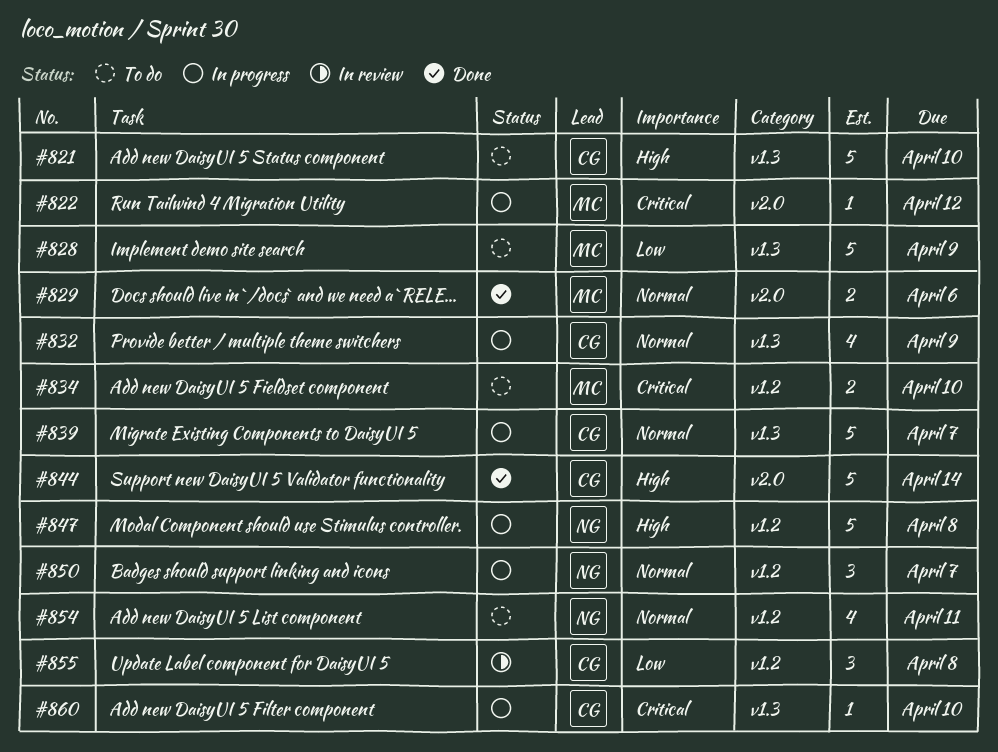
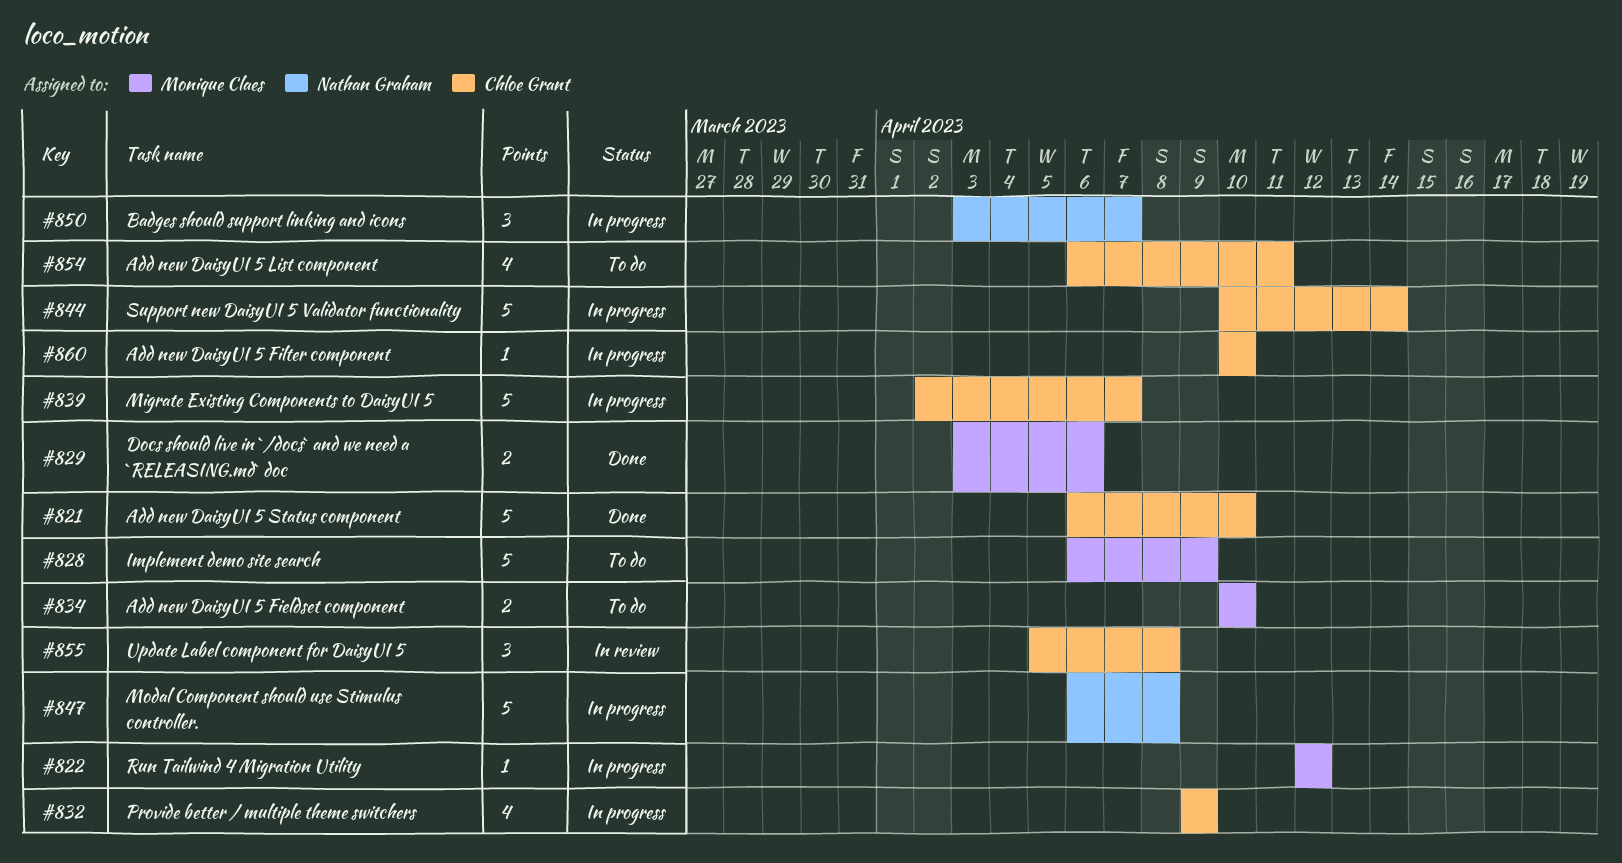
#821, status: To do -> Done
#844, status: Done -> In progress
#854, owner: Nathan Graham -> Chloe Grant

